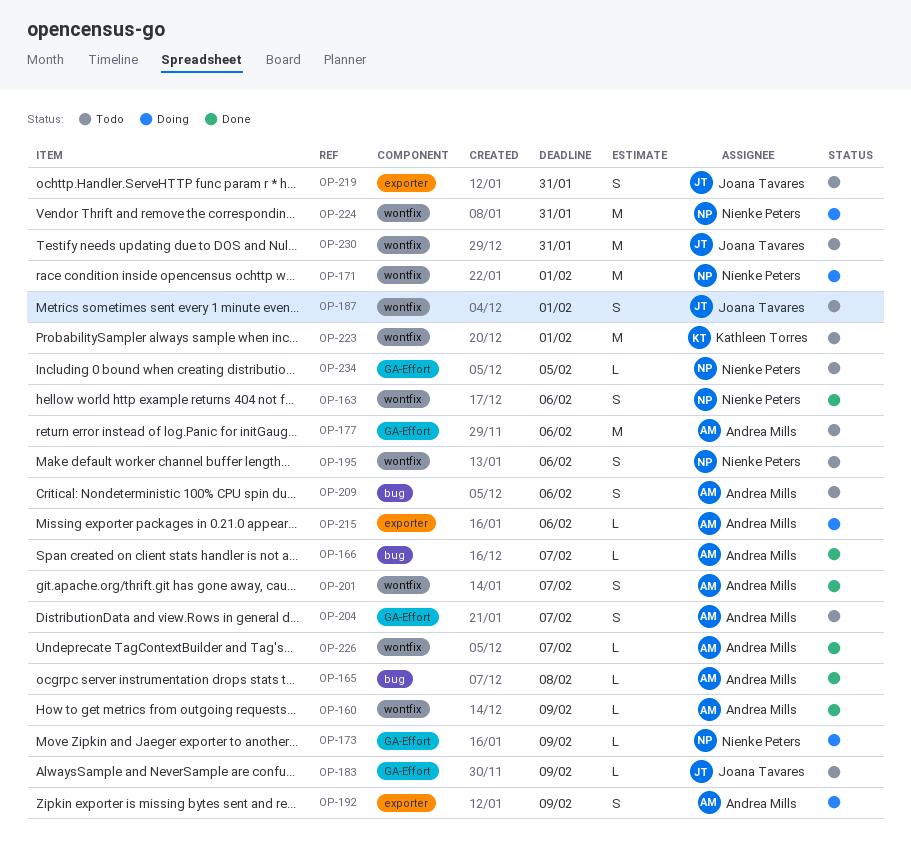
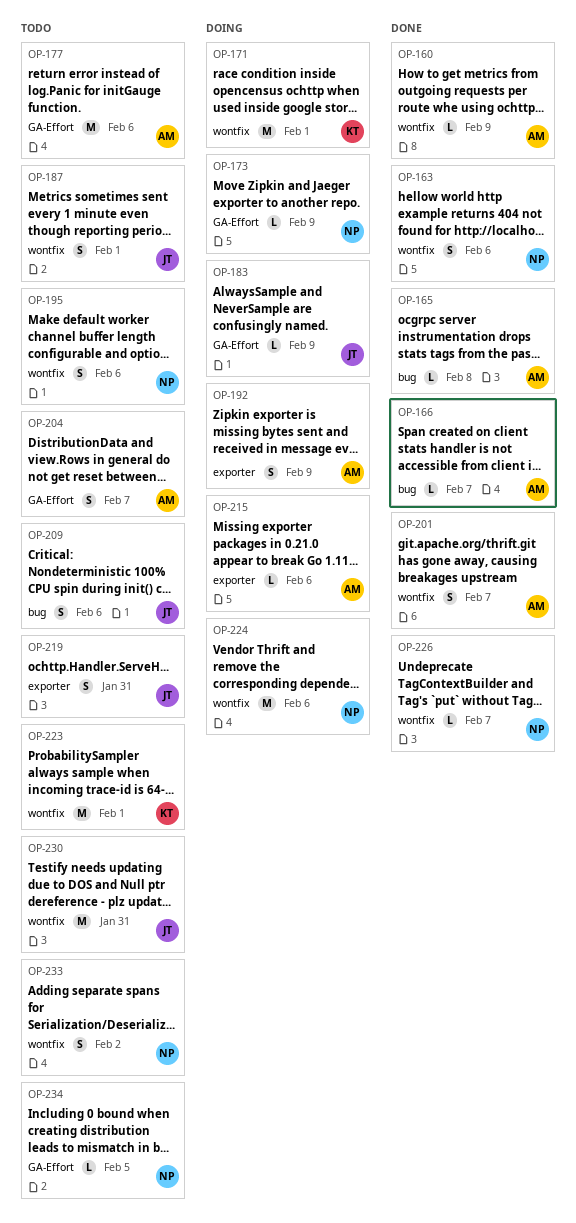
OP-171, owner: Nienke Peters -> Kathleen Torres
OP-183, status: Todo -> Doing
OP-209, owner: Andrea Mills -> Joana Tavares
OP-224, due: Jan 31 -> Feb 6
OP-226, owner: Andrea Mills -> Nienke Peters
OP-233: none -> present

